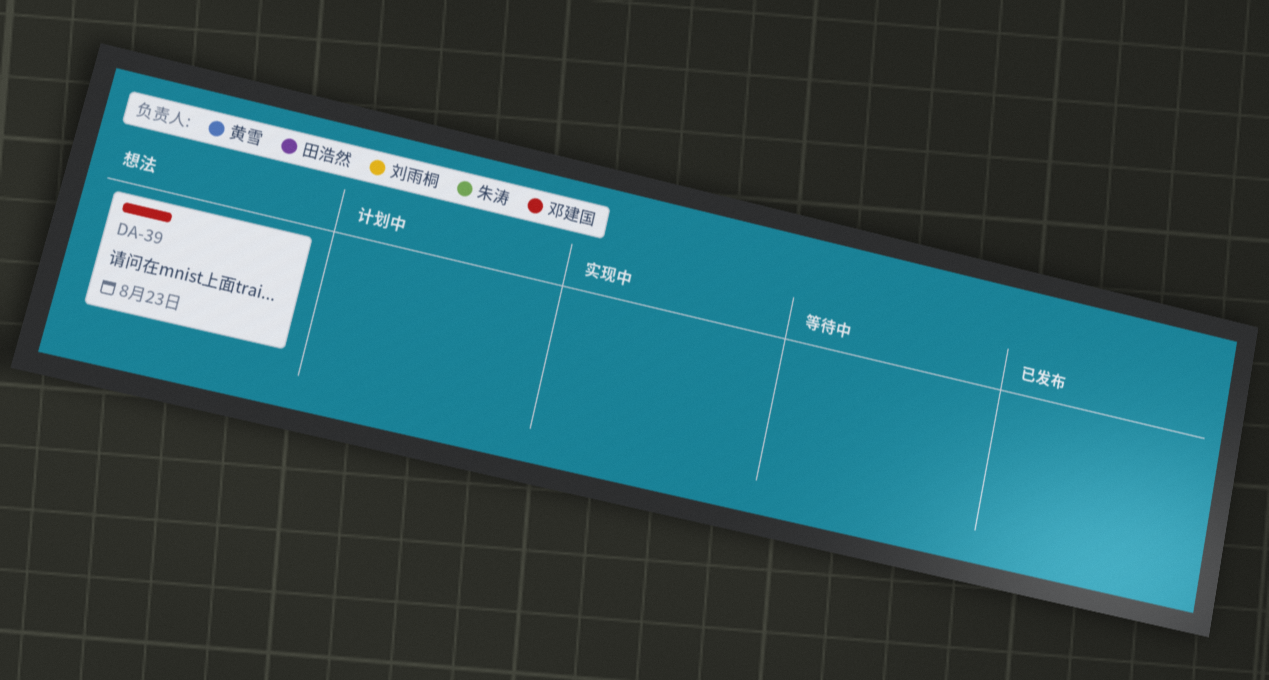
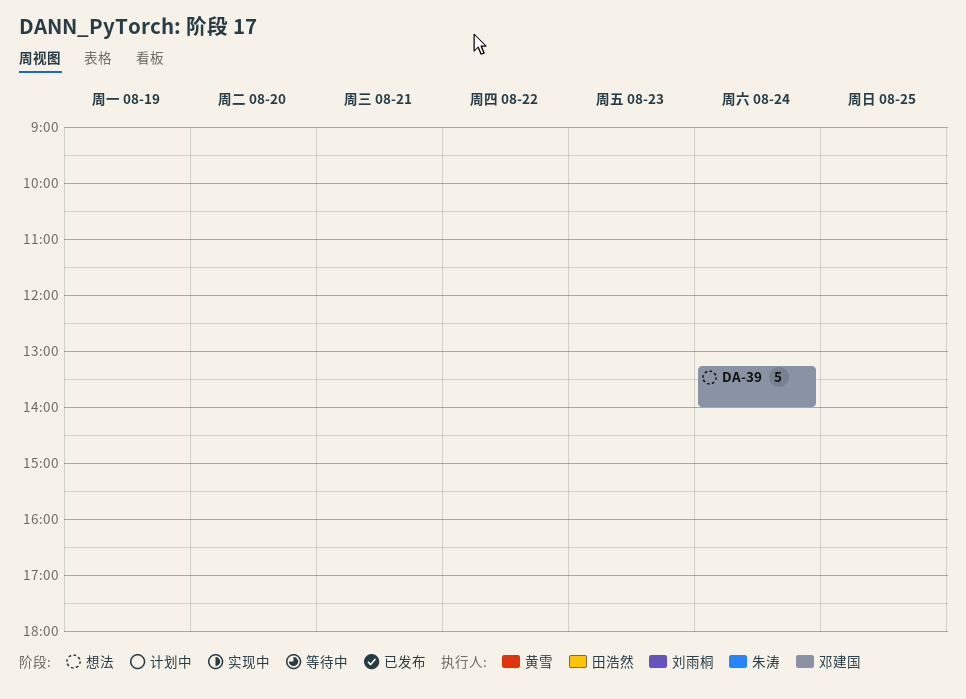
DA-39, day: Aug 23 -> Aug 24

